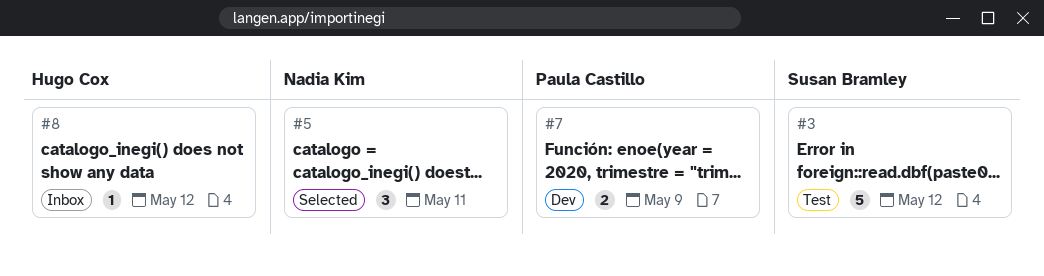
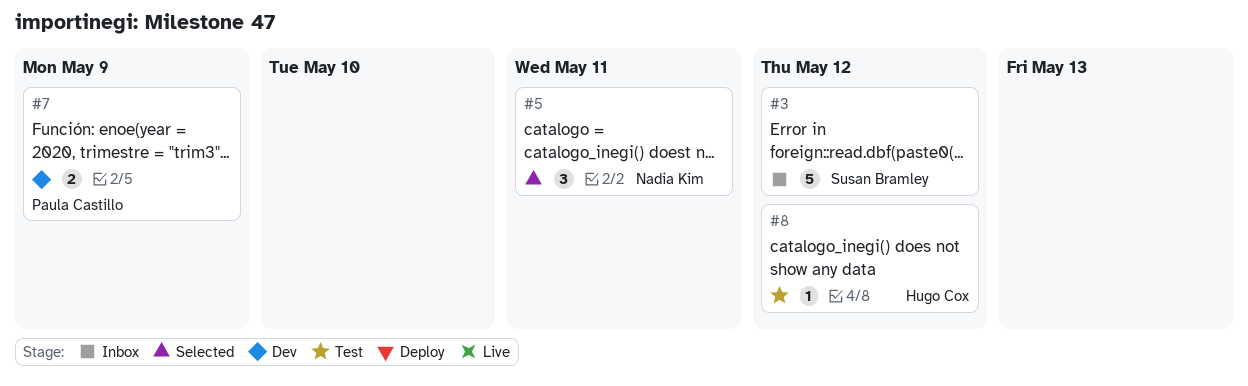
#3, status: Test -> Inbox
#8, status: Inbox -> Test

